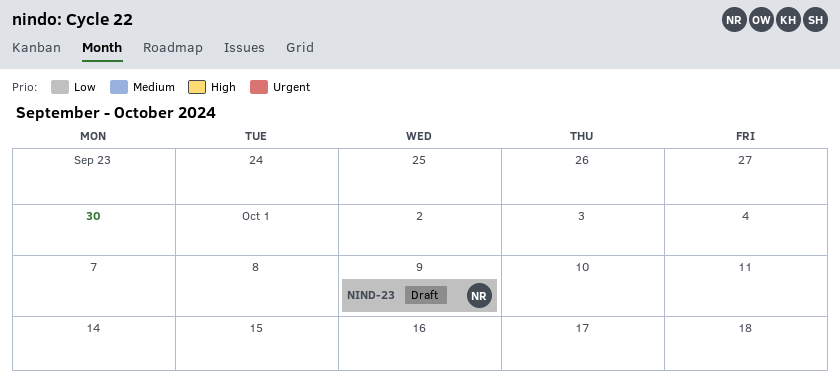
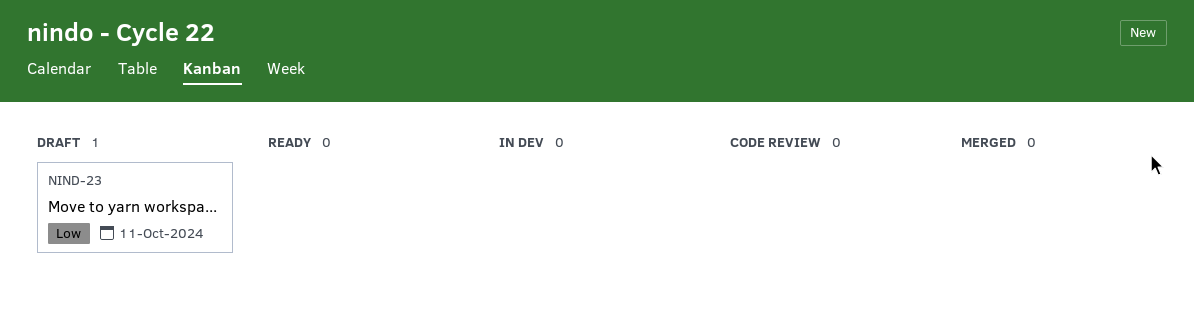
NIND-23, due: Oct 9 -> Oct 11

